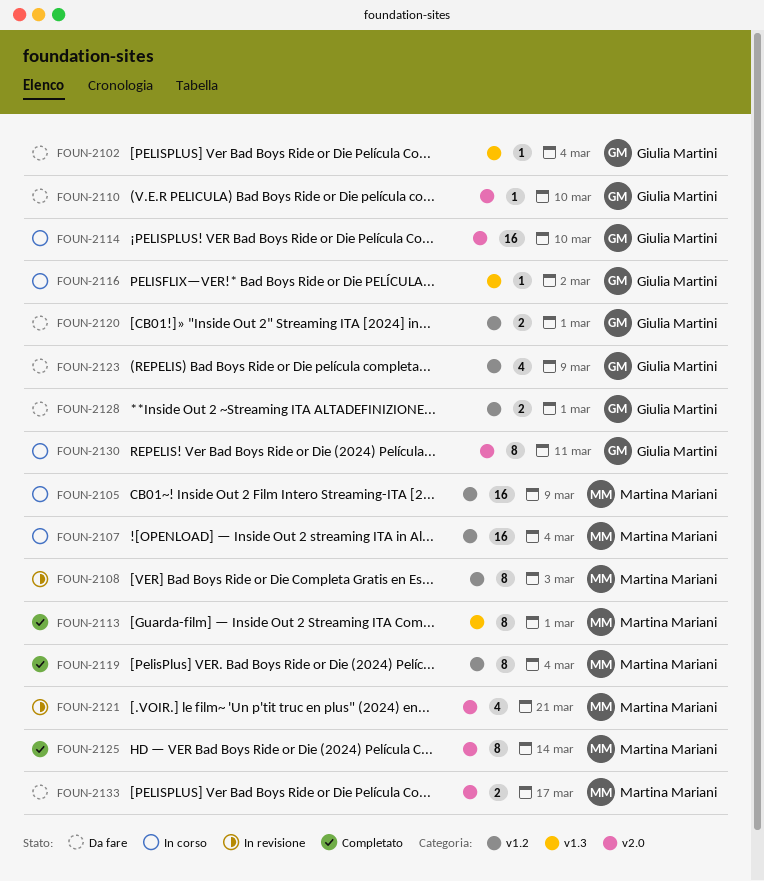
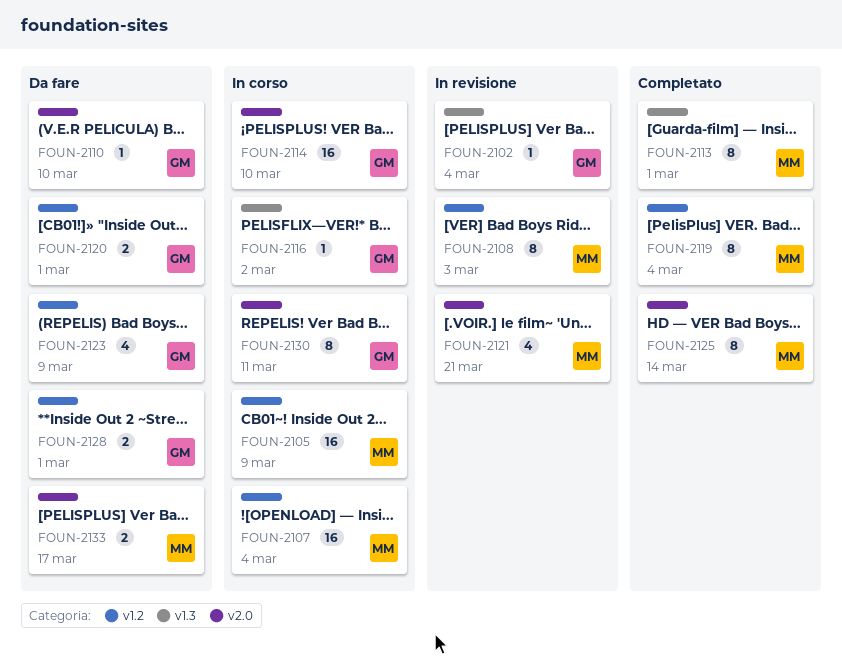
FOUN-2102, status: Da fare -> In revisione

